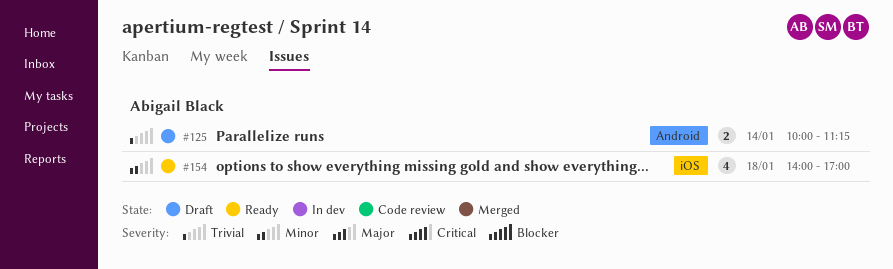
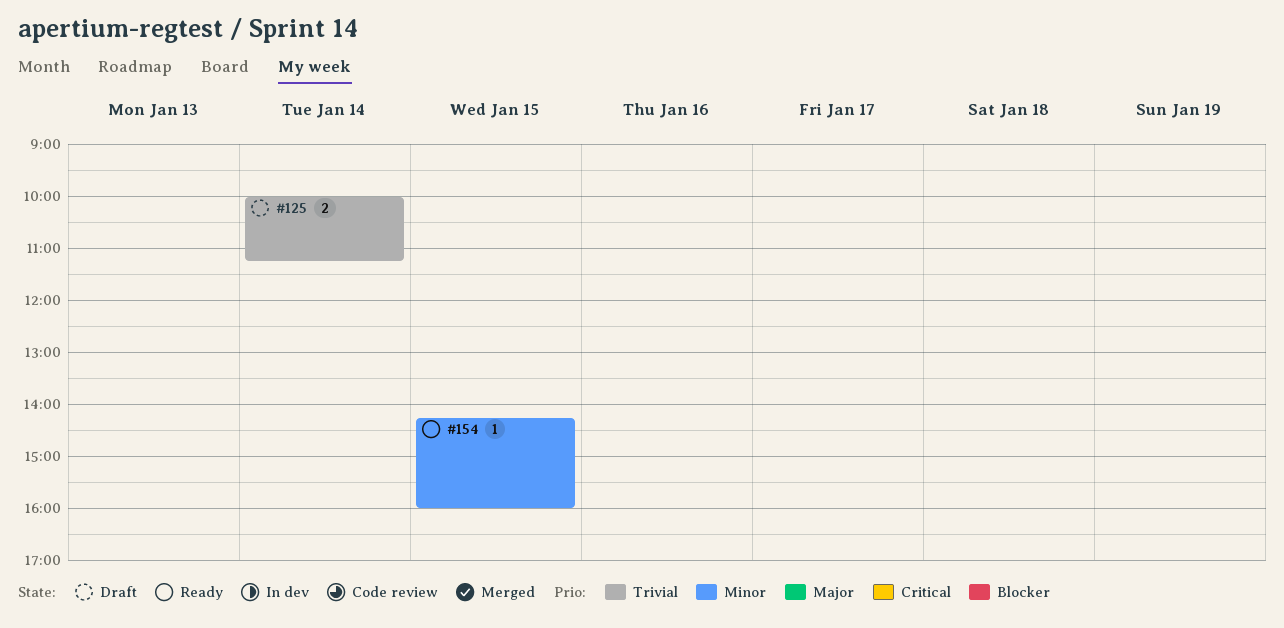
#154, estimate: 4 -> 1
#154, day: Jan 18 -> Jan 15
#154, begins: 14:00 -> 14:15
#154, ends: 17:00 -> 16:00

